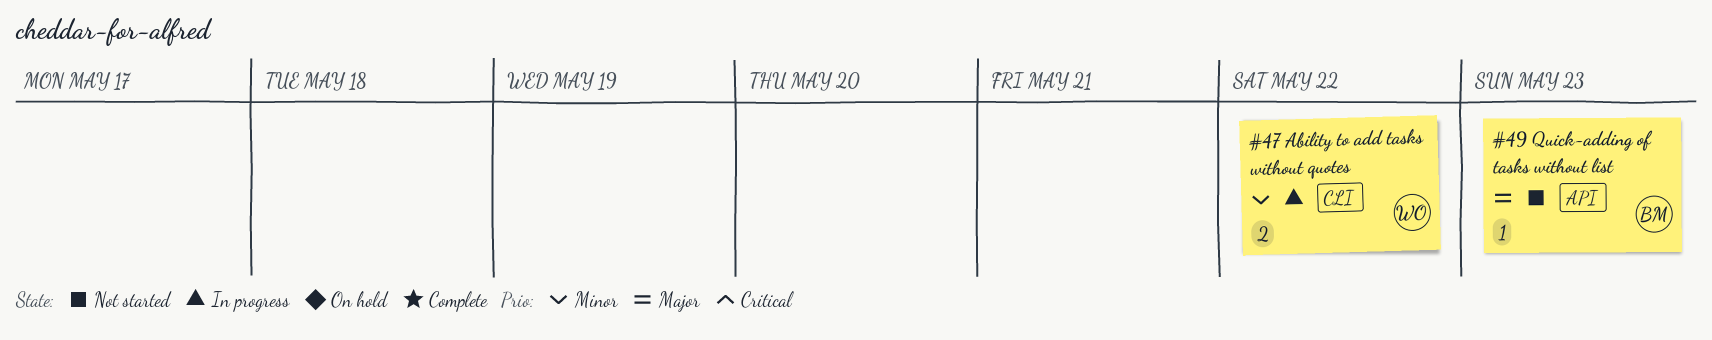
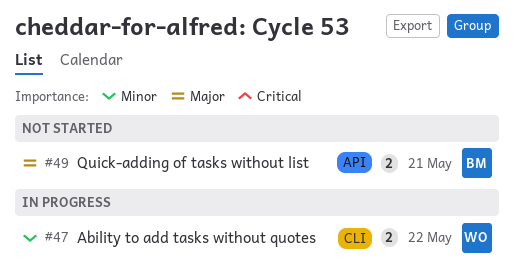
#49, estimate: 1 -> 2
#49, due: May 23 -> May 21

